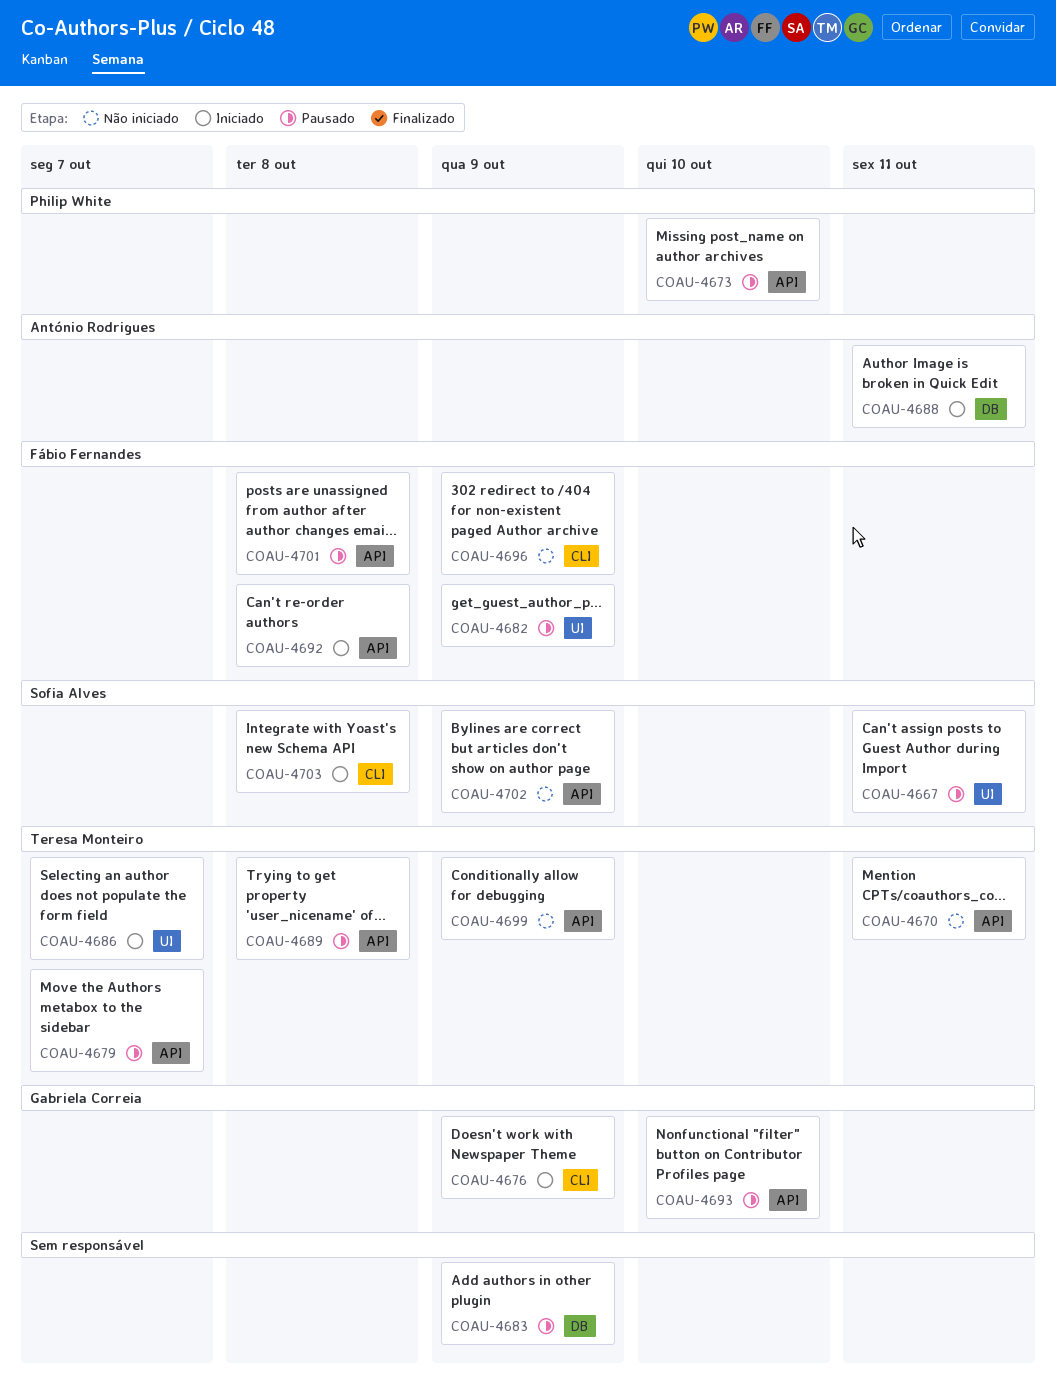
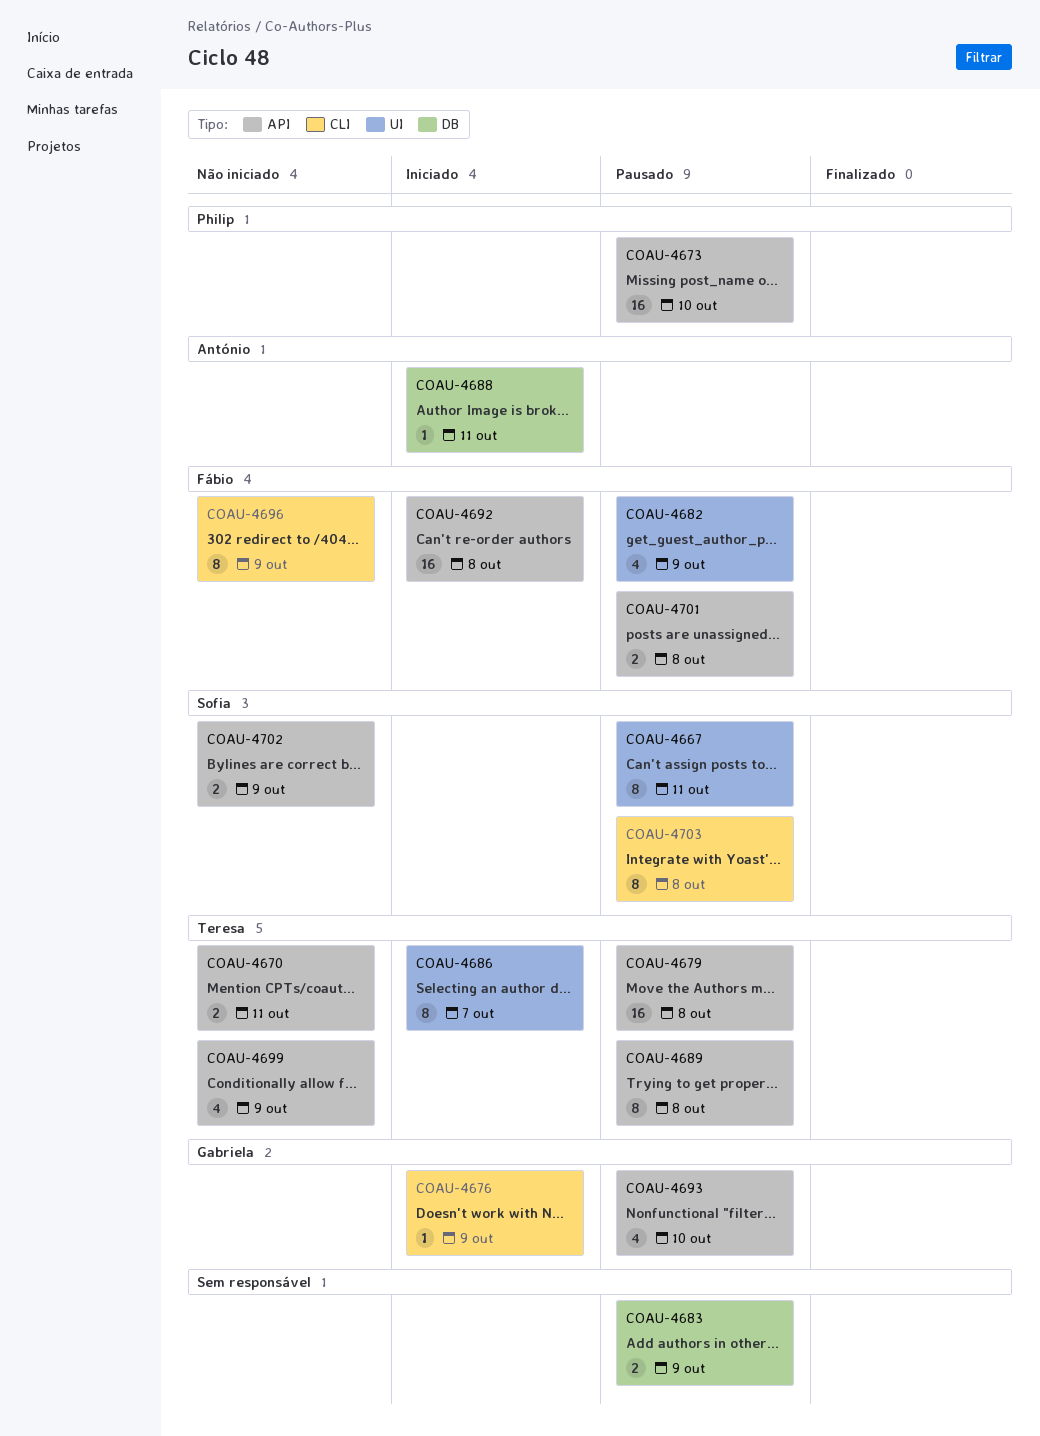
COAU-4679, due: Oct 7 -> Oct 8
COAU-4703, status: Iniciado -> Pausado

